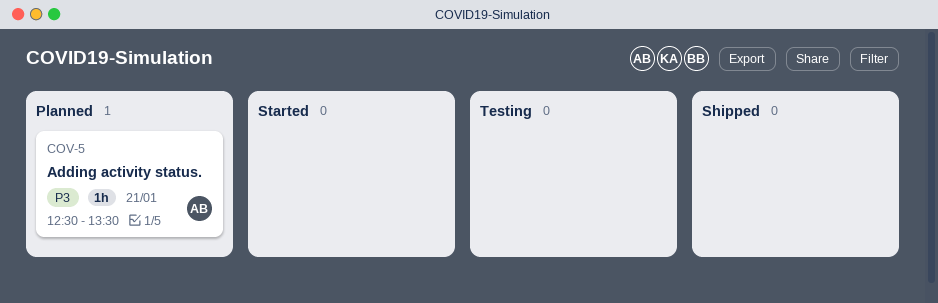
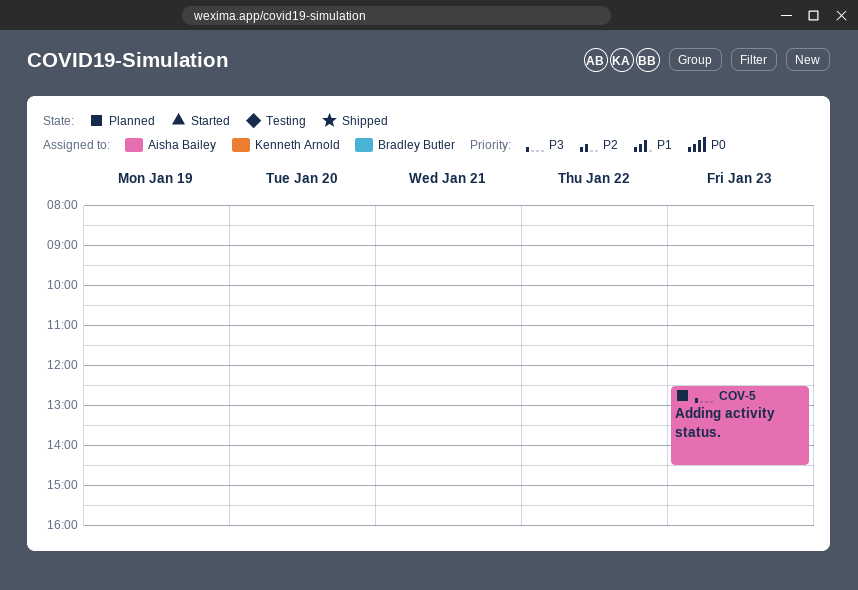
COV-5, day: Jan 21 -> Jan 23
COV-5, ends: 13:30 -> 14:30

